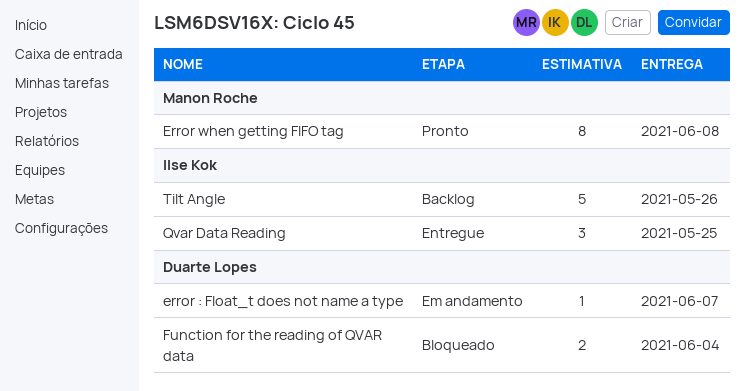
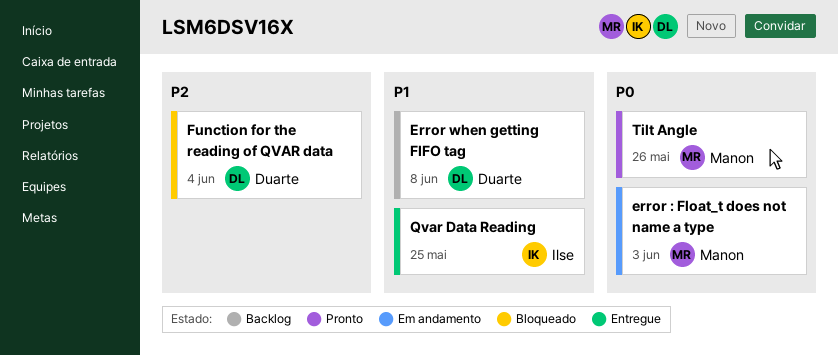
error : Float_t does not name a type, owner: Duarte Lopes -> Manon Roche
error : Float_t does not name a type, due: Jun 7 -> Jun 3
Error when getting FIFO tag, status: Pronto -> Backlog
Error when getting FIFO tag, owner: Manon Roche -> Duarte Lopes
Tilt Angle, status: Backlog -> Pronto
Tilt Angle, owner: Ilse Kok -> Manon Roche

